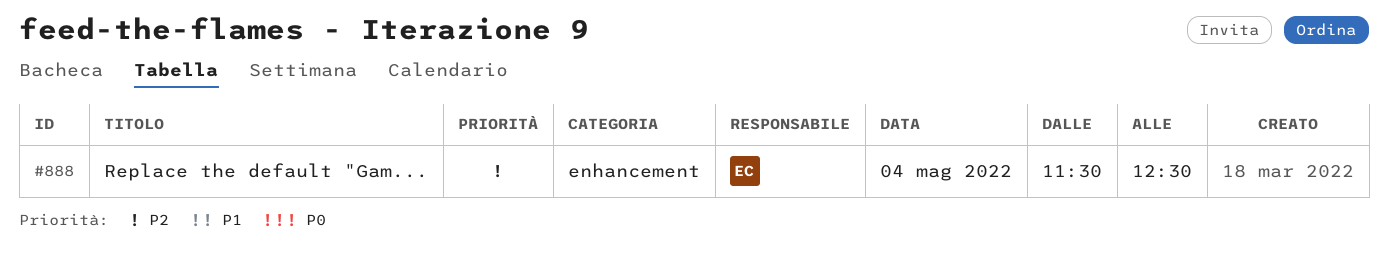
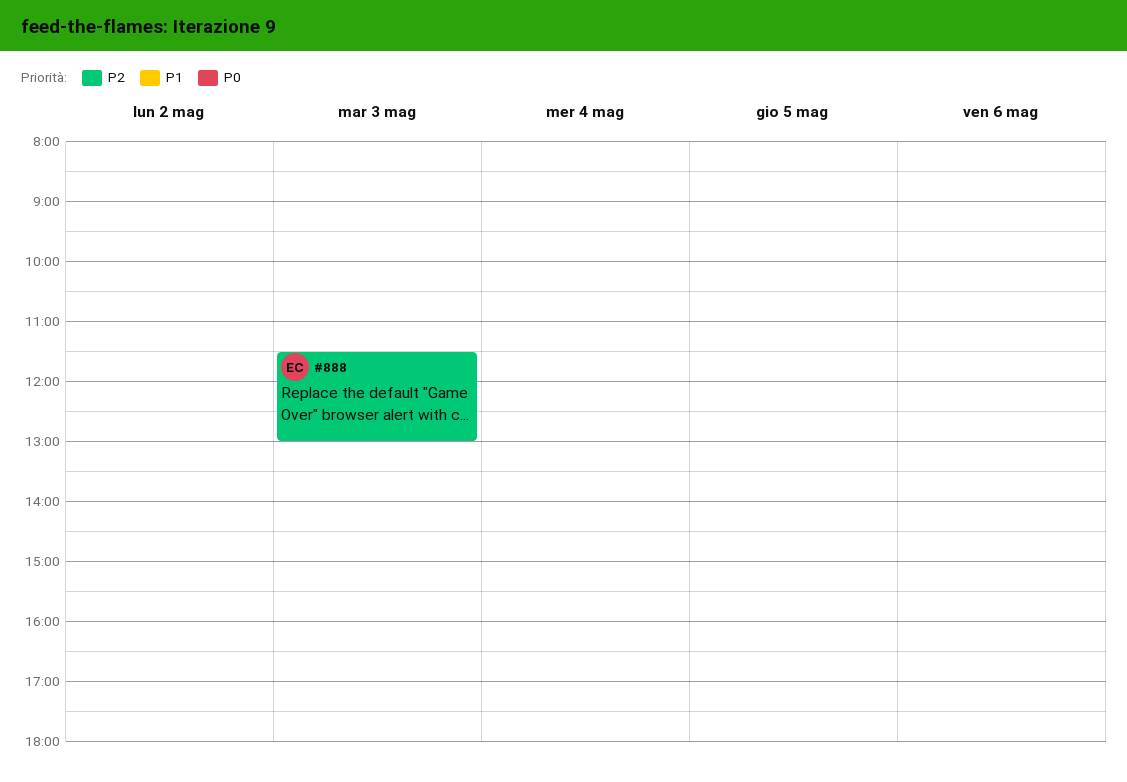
#888, day: May 4 -> May 3
#888, ends: 12:30 -> 13:00

